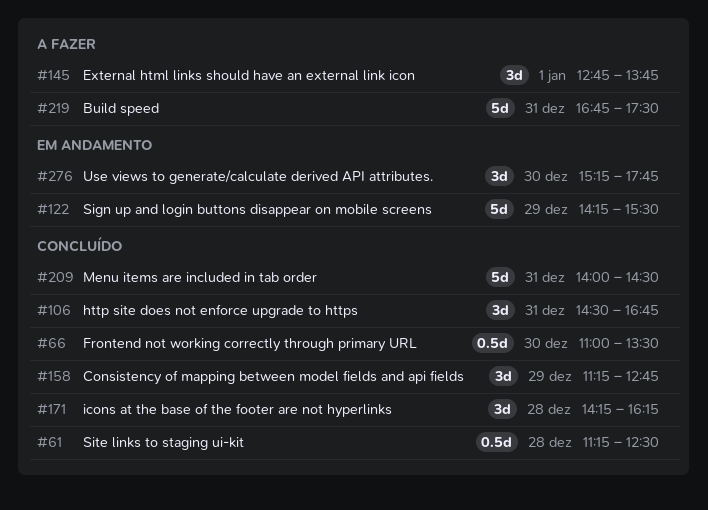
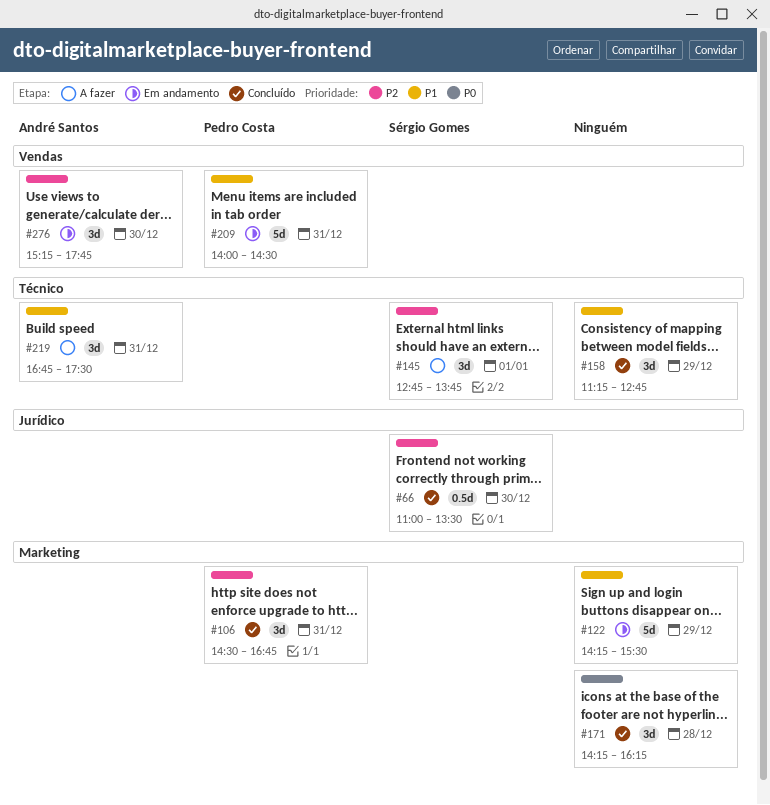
#61: present -> none
#209, status: Concluído -> Em andamento
#219, estimate: 5d -> 3d

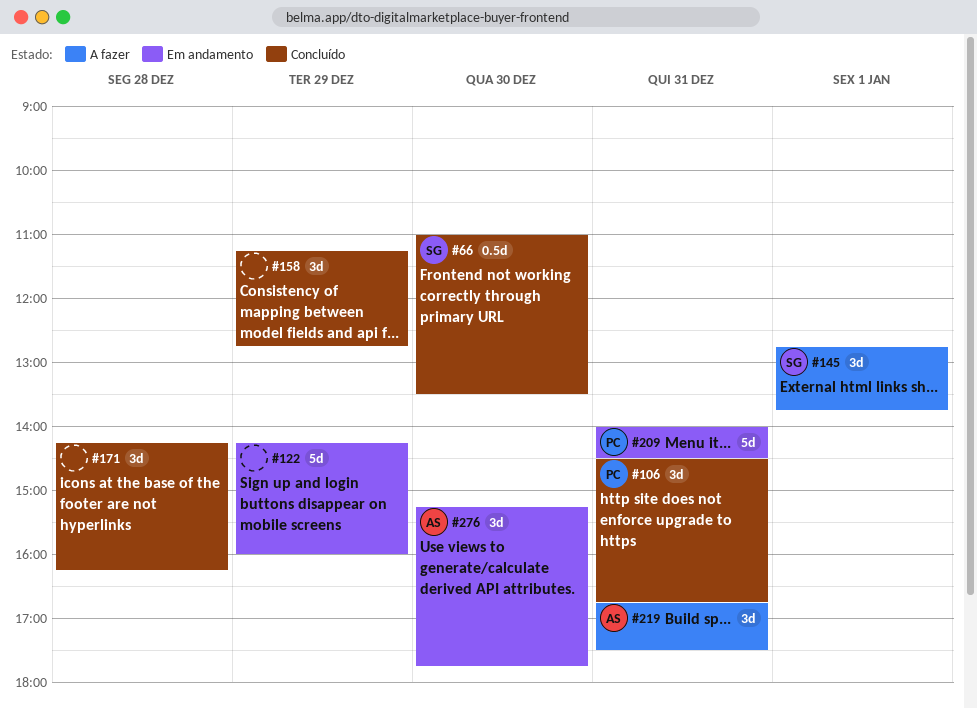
#122, ends: 15:30 -> 16:00

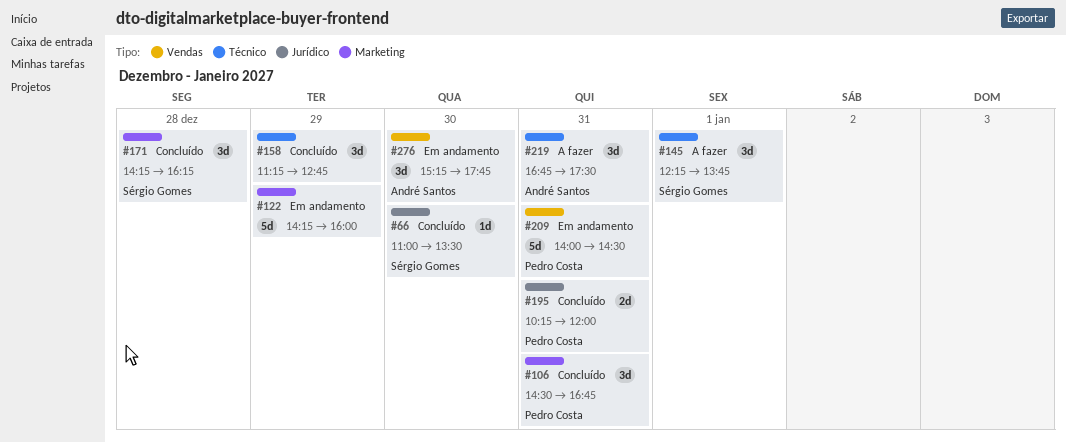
#66, estimate: 0.5d -> 1d
#145, begins: 12:45 -> 12:15
#171, owner: none -> Sérgio Gomes
#195: none -> present

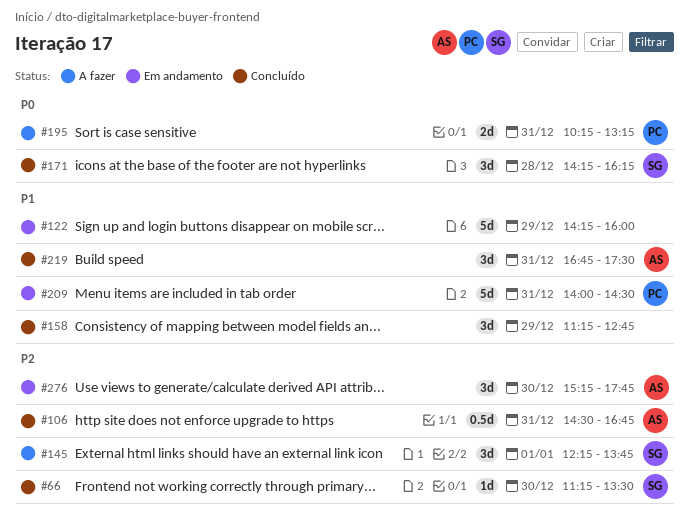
#66, begins: 11:00 -> 11:15
#106, owner: Pedro Costa -> André Santos
#106, estimate: 3d -> 0.5d
#195, status: Concluído -> A fazer
#195, ends: 12:00 -> 13:15
#219, status: A fazer -> Concluído

